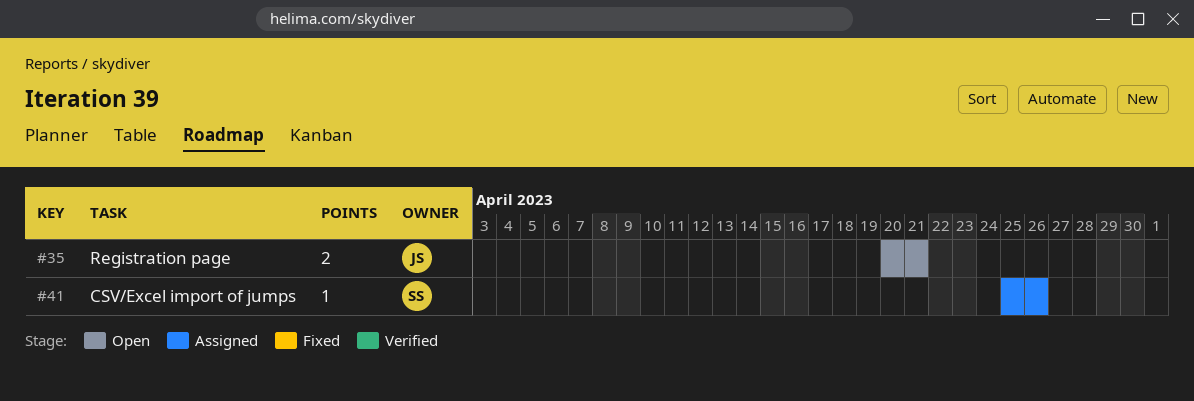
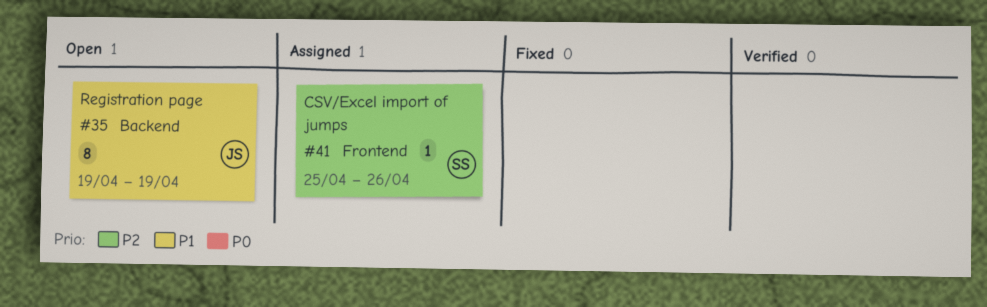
#35, estimate: 2 -> 8
#35, start: Apr 20 -> Apr 19
#35, due: Apr 21 -> Apr 19

